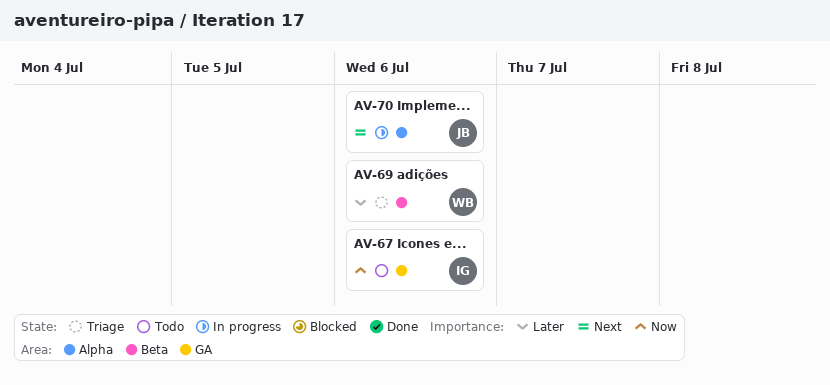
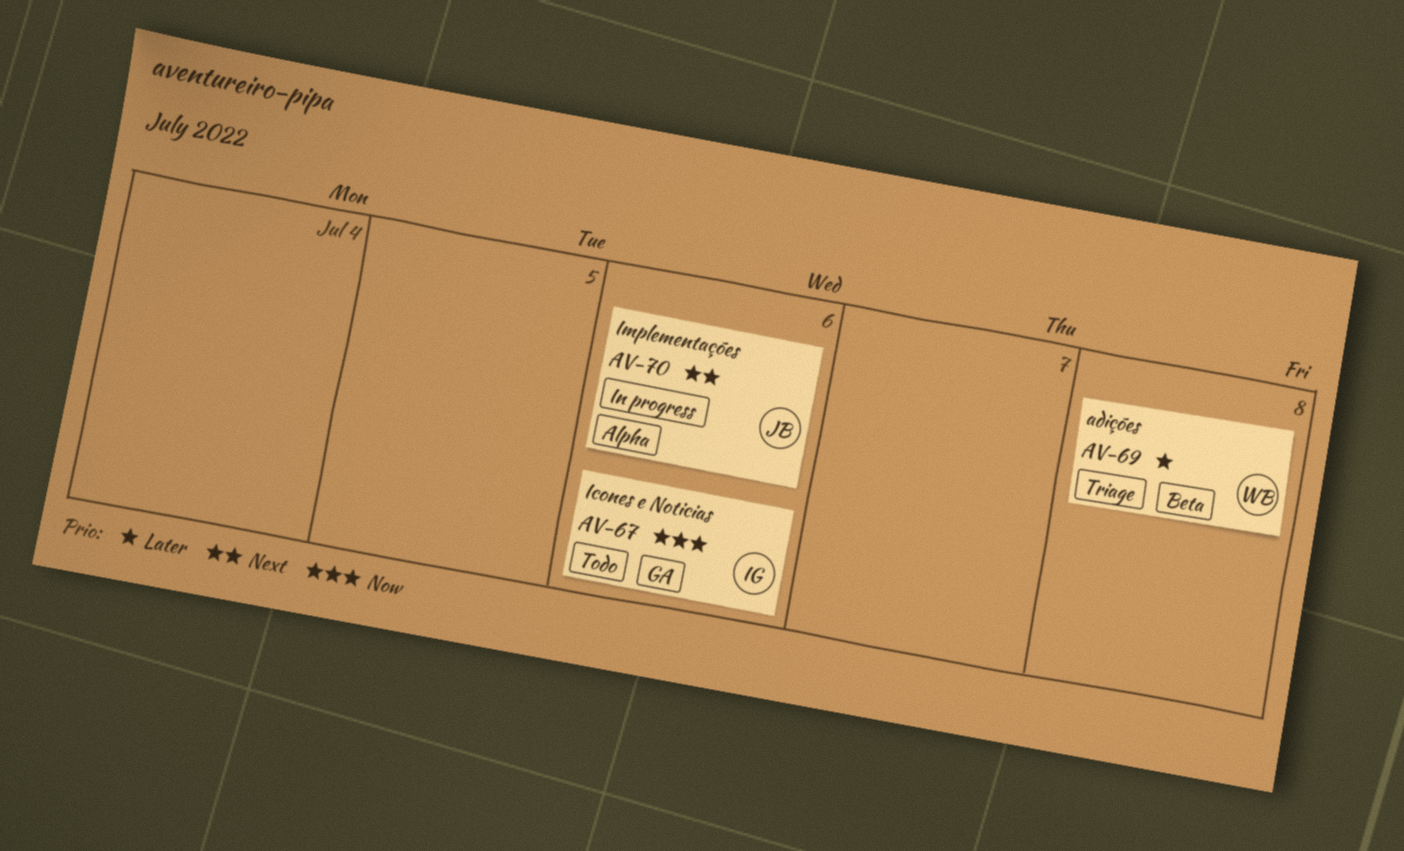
AV-69, due: Jul 6 -> Jul 8

